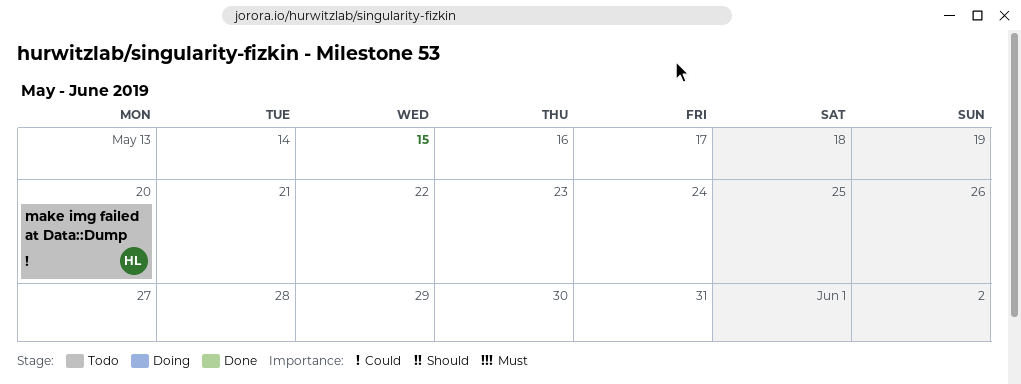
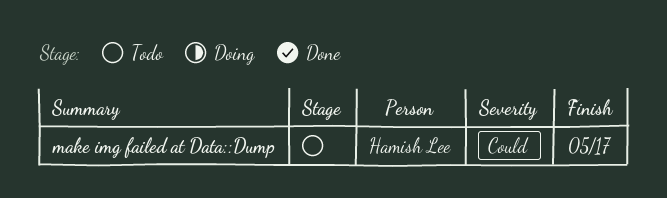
make img failed at Data::Dump, due: May 20 -> May 17

